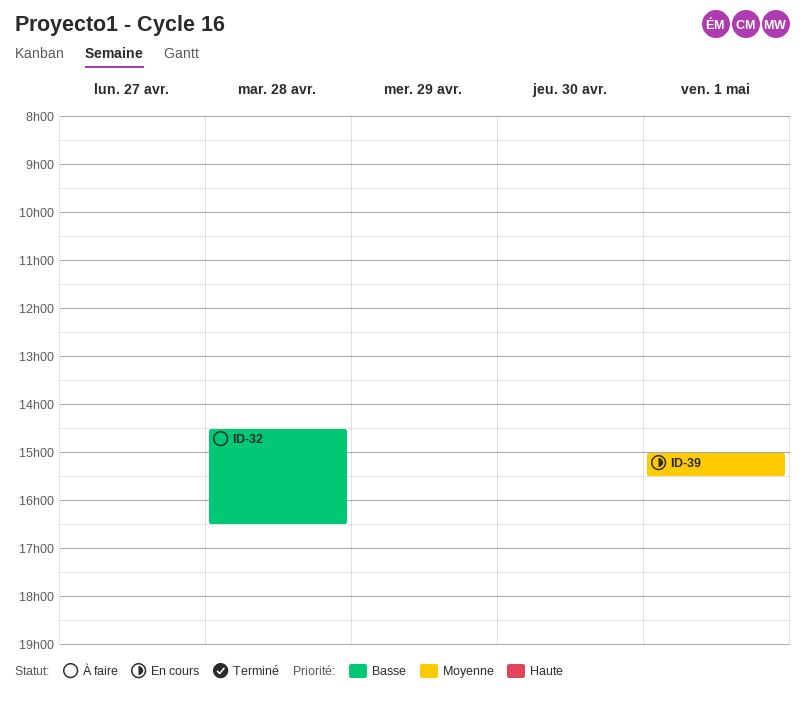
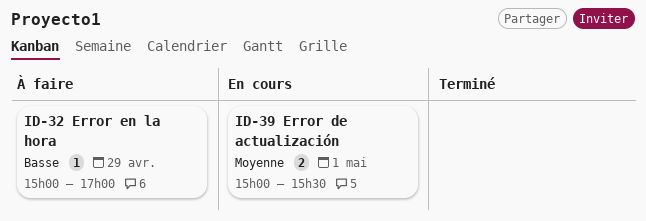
ID-32, day: Apr 28 -> Apr 29
ID-32, begins: 14:30 -> 15:00
ID-32, ends: 16:30 -> 17:00

